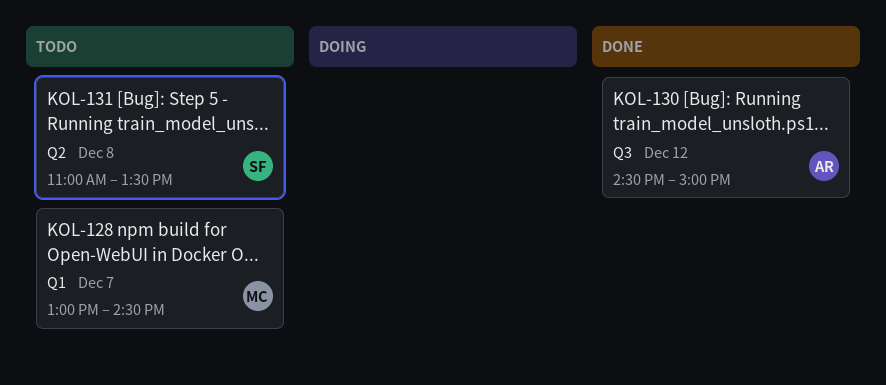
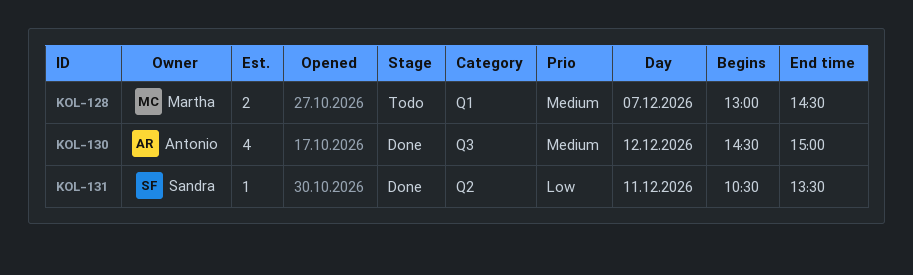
KOL-131, status: Todo -> Done
KOL-131, day: Dec 8 -> Dec 11
KOL-131, begins: 11:00 -> 10:30

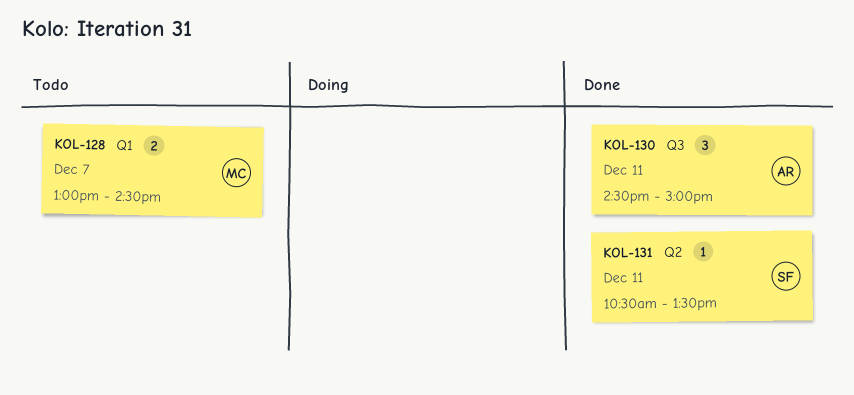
KOL-130, estimate: 4 -> 3
KOL-130, day: Dec 12 -> Dec 11

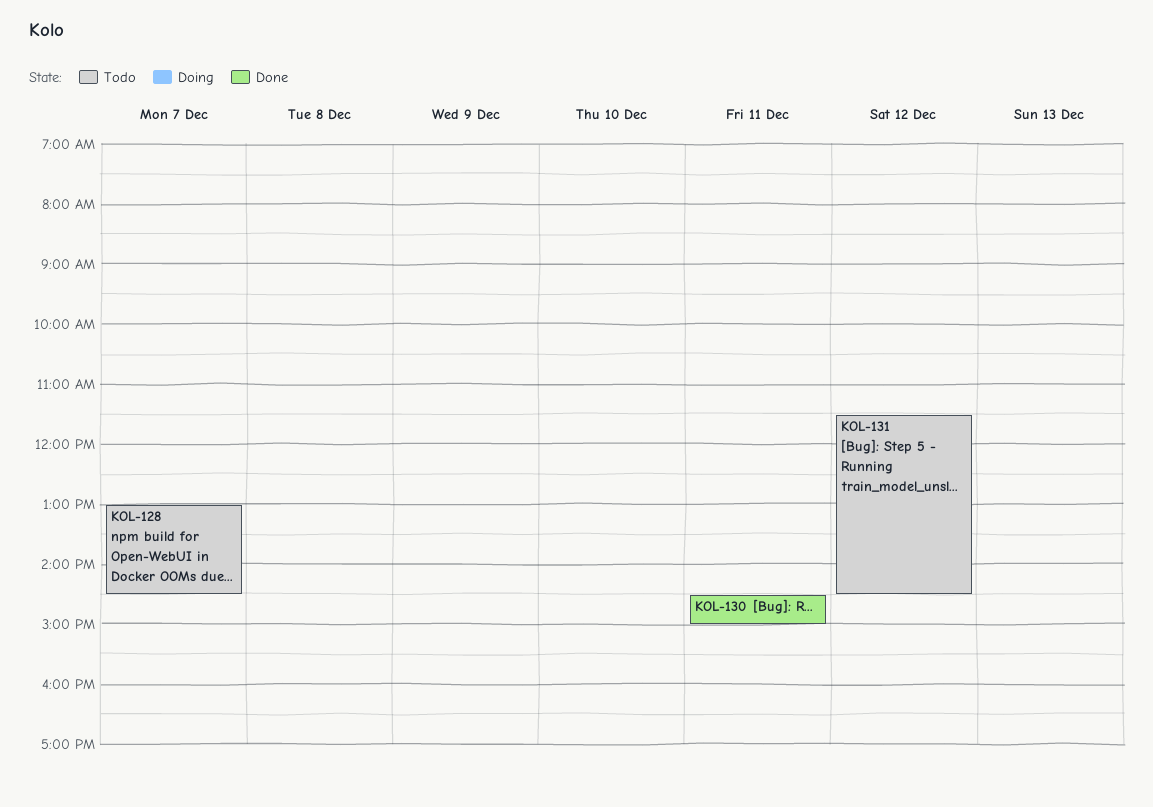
KOL-131, status: Done -> Todo
KOL-131, day: Dec 11 -> Dec 12
KOL-131, begins: 10:30 -> 11:30
KOL-131, ends: 13:30 -> 14:30

